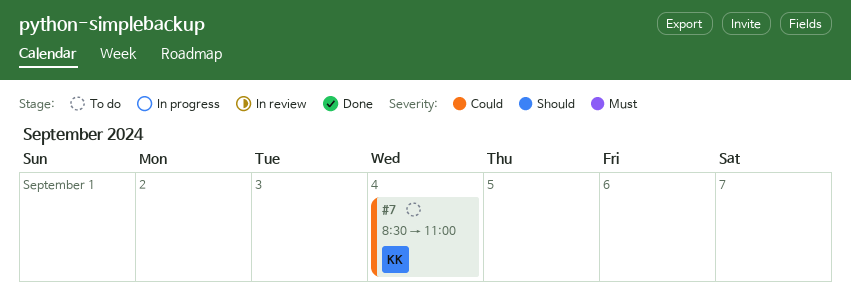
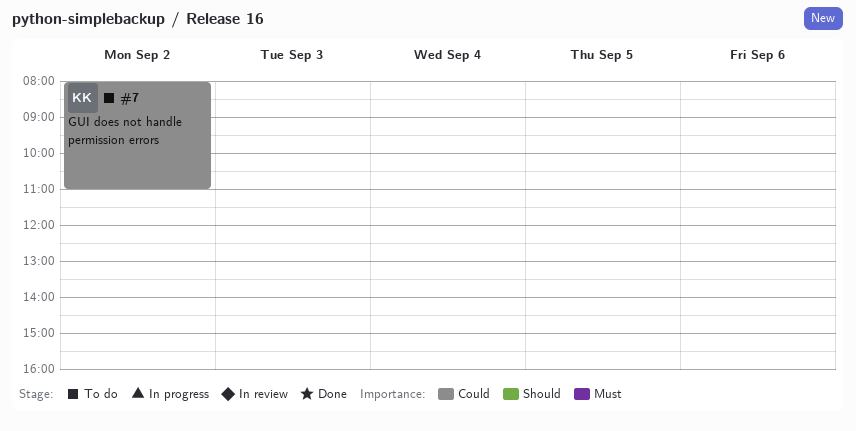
#7, day: Sep 4 -> Sep 2
#7, begins: 08:30 -> 08:00

